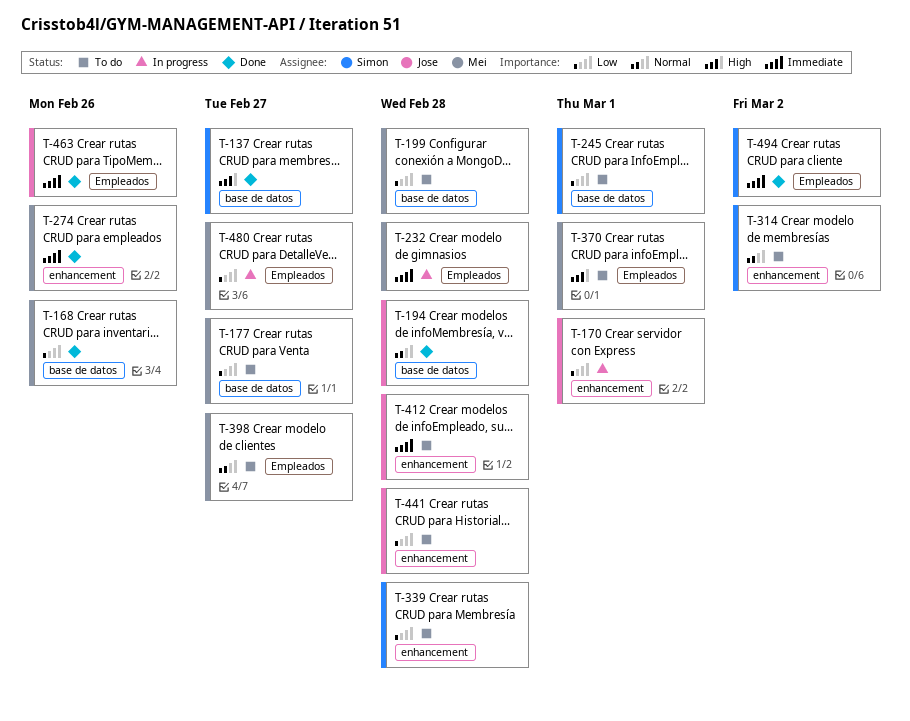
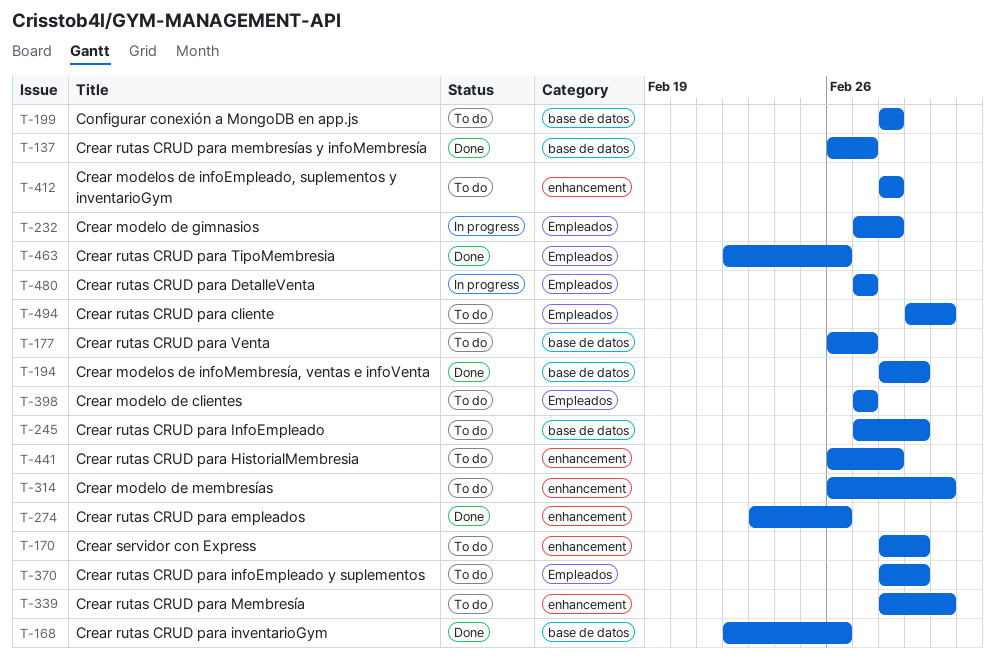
T-170, status: In progress -> To do
T-194, due: Feb 28 -> Mar 1
T-339, due: Feb 28 -> Mar 2
T-494, status: Done -> To do

